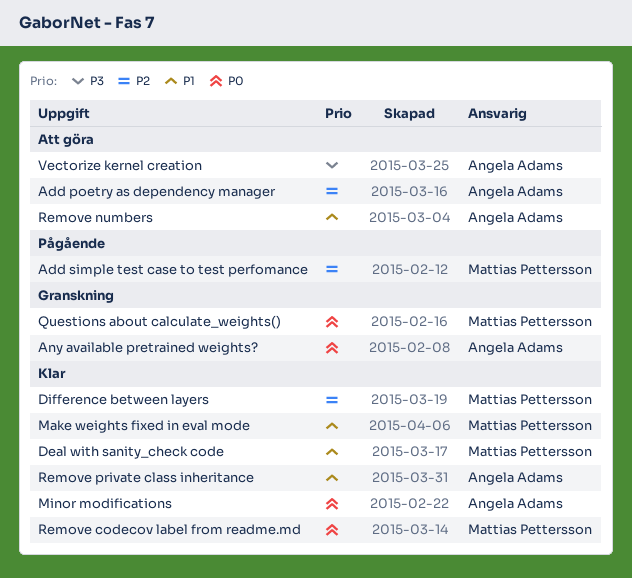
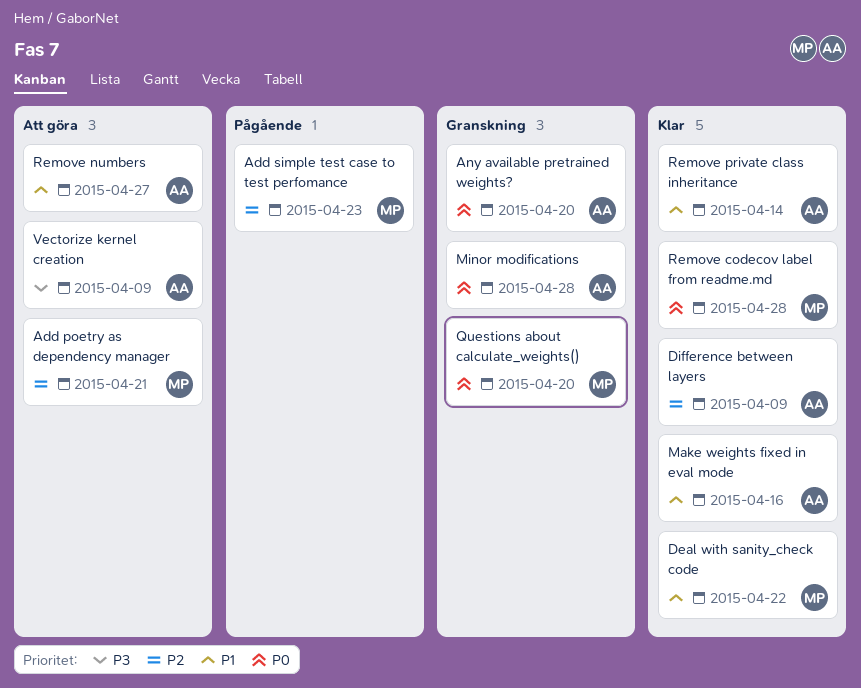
Add poetry as dependency manager, owner: Angela Adams -> Mattias Pettersson
Difference between layers, owner: Mattias Pettersson -> Angela Adams
Make weights fixed in eval mode, owner: Mattias Pettersson -> Angela Adams
Minor modifications, status: Klar -> Granskning

